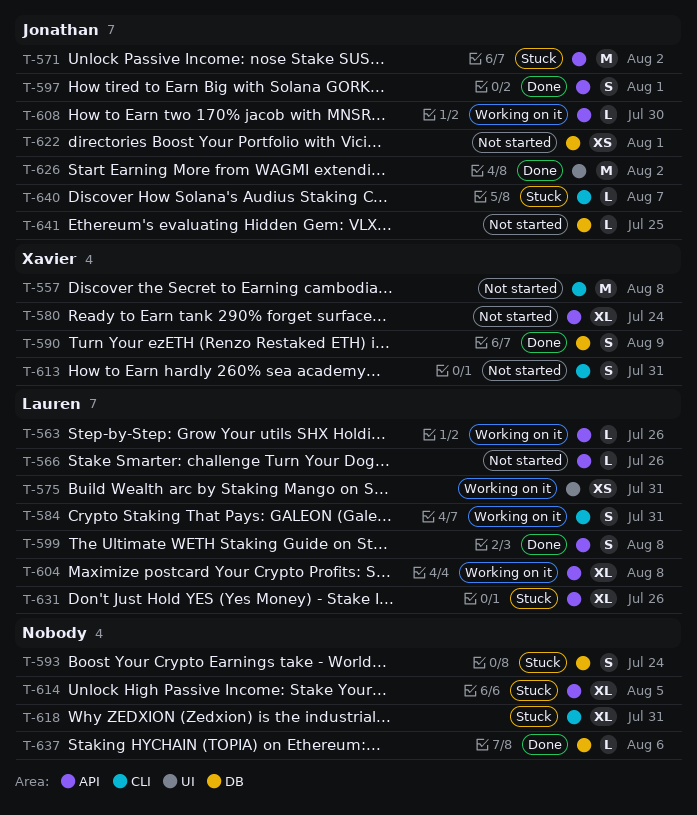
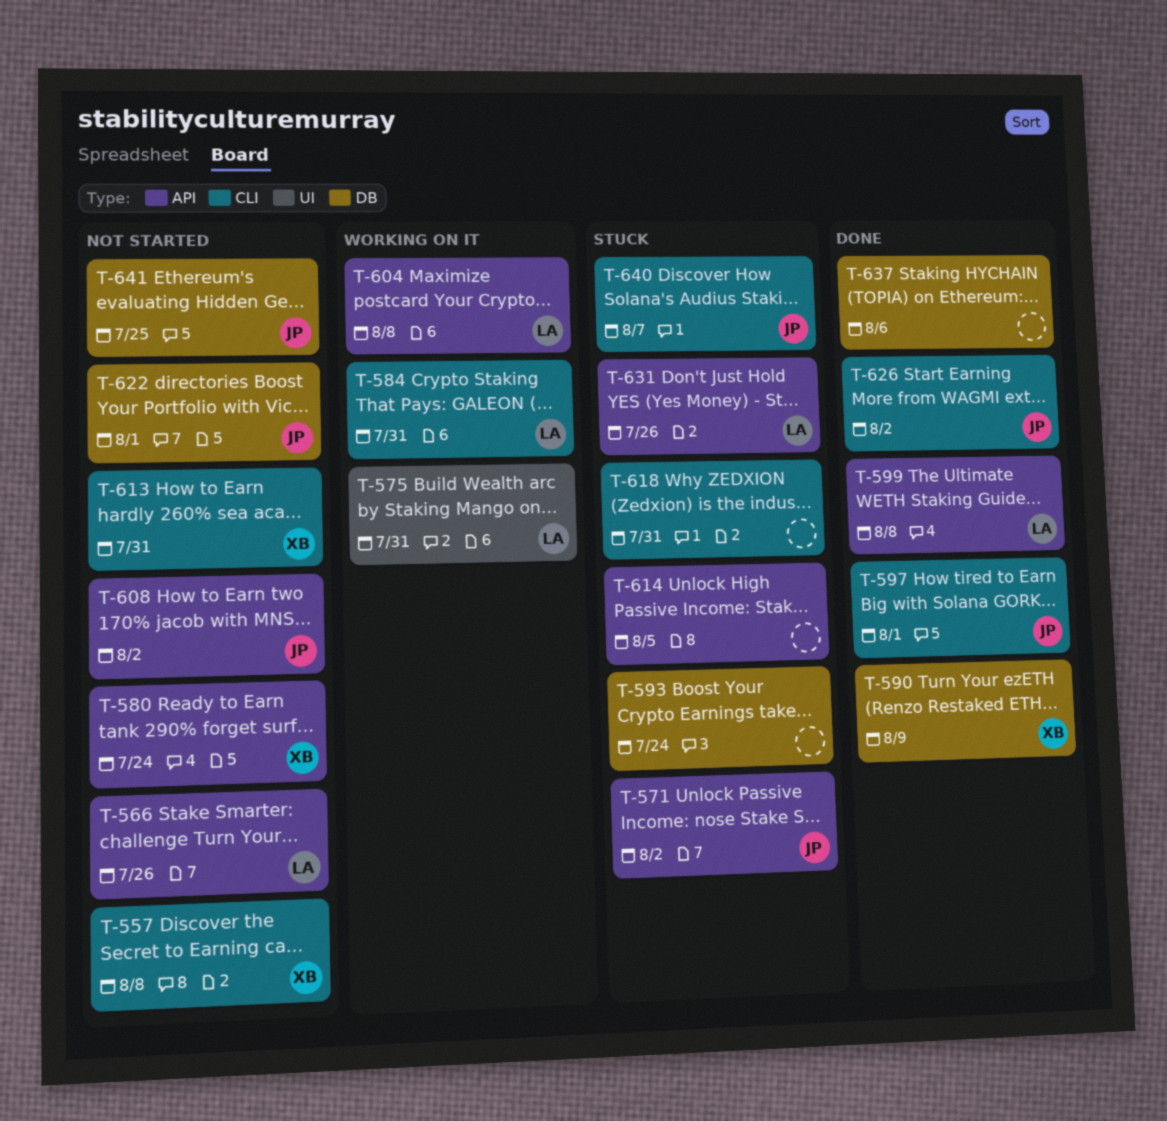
T-563: present -> none
T-597, label: API -> CLI
T-608, status: Working on it -> Not started
T-608, due: Jul 30 -> Aug 2
T-626, label: UI -> CLI

